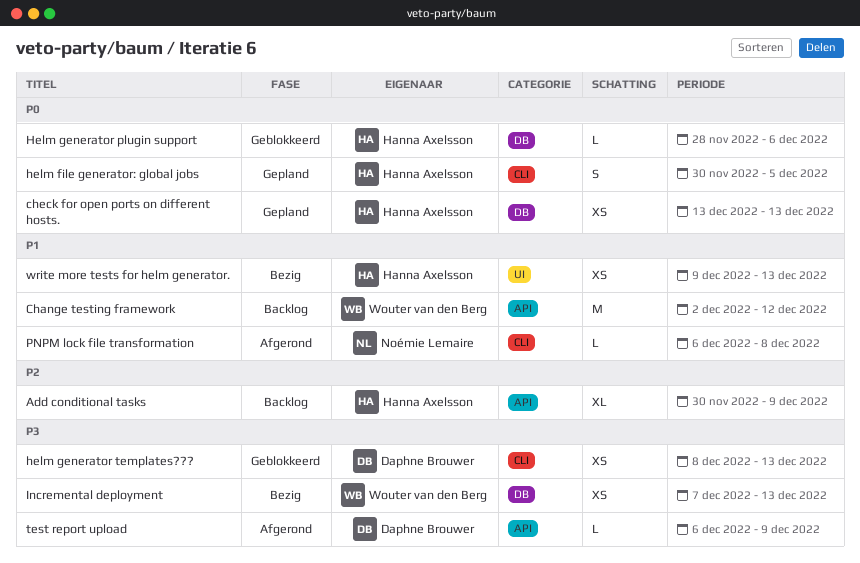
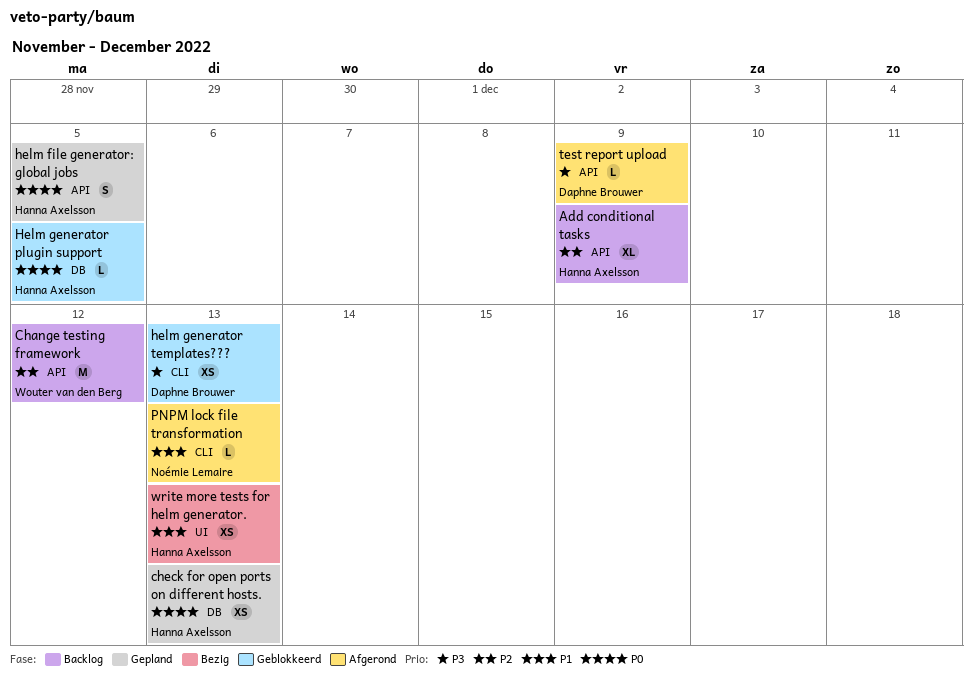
Change testing framework, priority: P1 -> P2
helm file generator: global jobs, label: CLI -> API
Helm generator plugin support, due: Dec 6 -> Dec 5
Incremental deployment: present -> none
PNPM lock file transformation, due: Dec 8 -> Dec 13

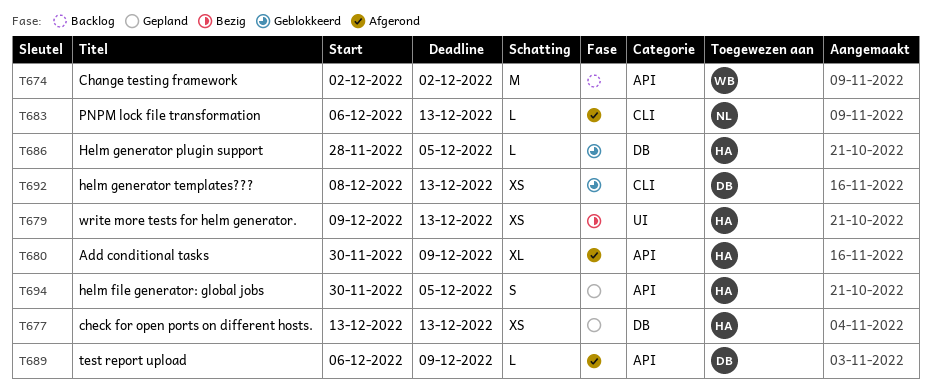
Add conditional tasks, status: Backlog -> Afgerond
Change testing framework, due: Dec 12 -> Dec 2

